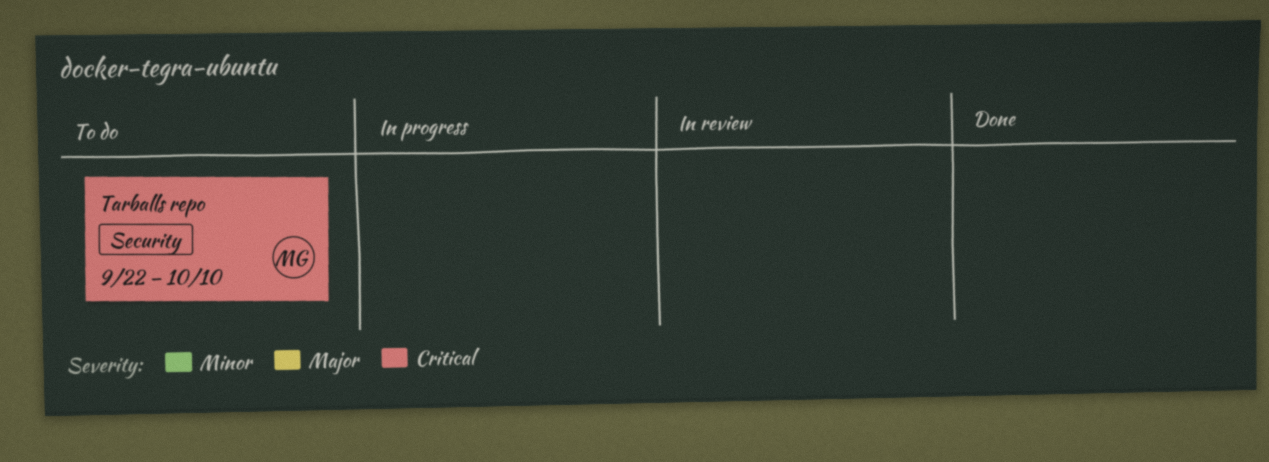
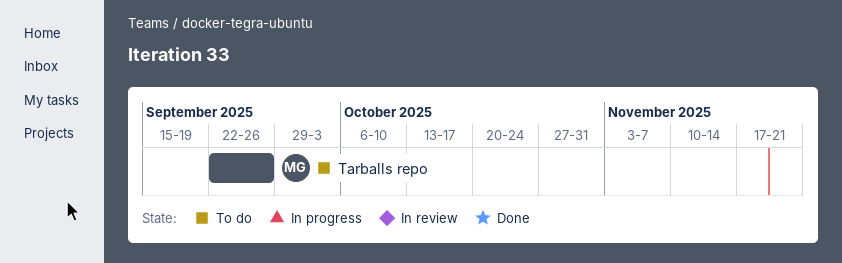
Tarballs repo, due: Oct 10 -> Sep 26

